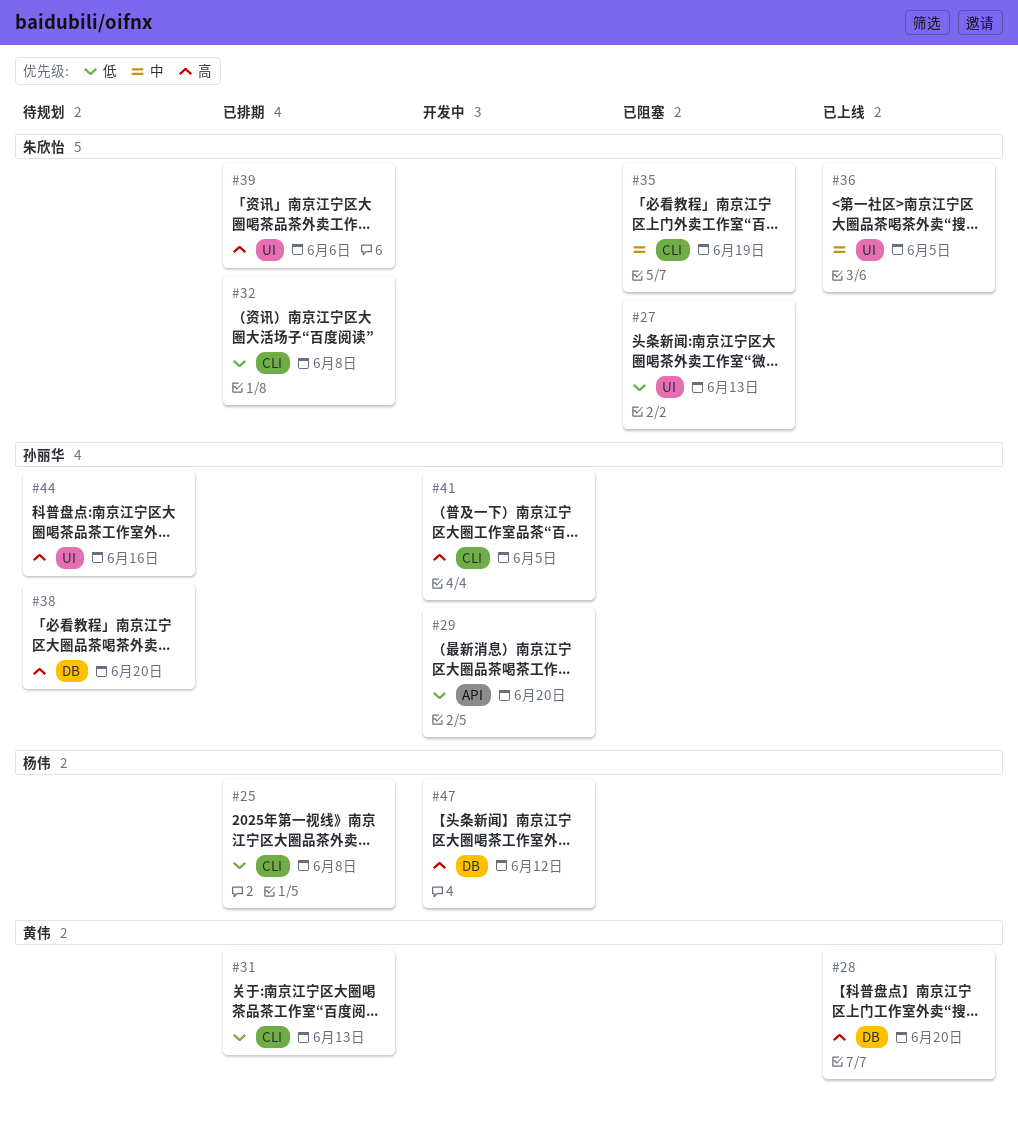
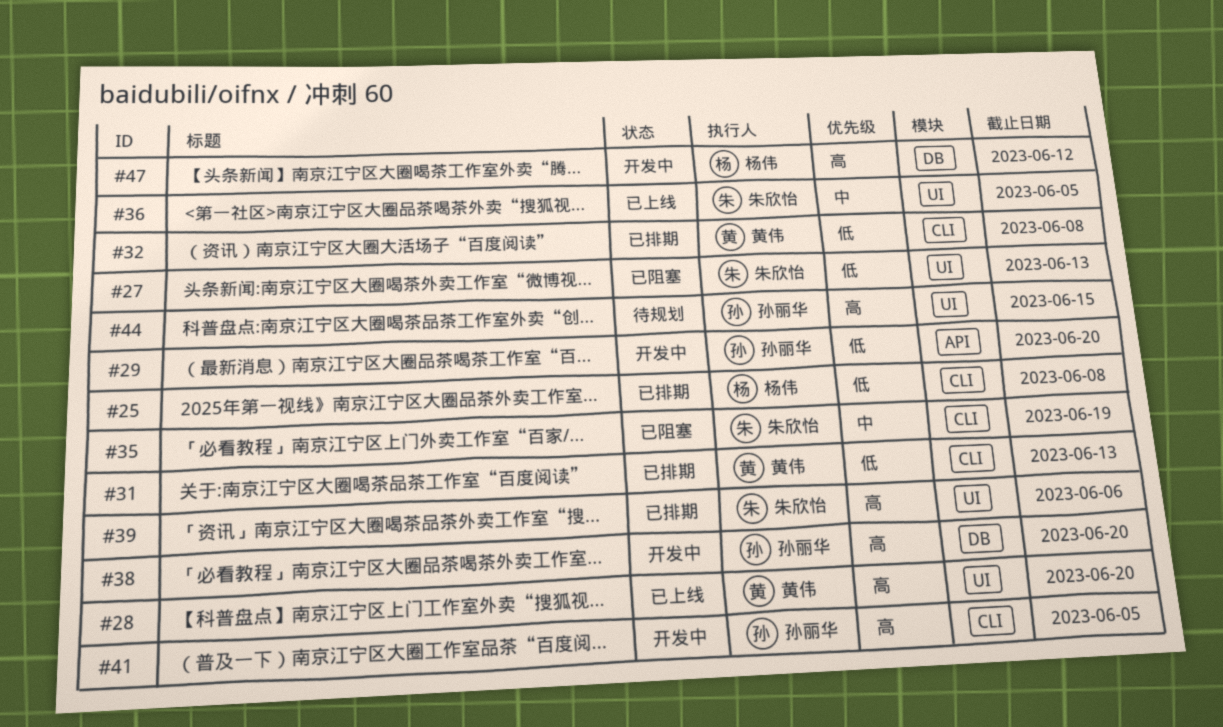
#28, label: DB -> UI
#32, owner: 朱欣怡 -> 黄伟
#38, status: 待规划 -> 开发中
#44, due: Jun 16 -> Jun 15

